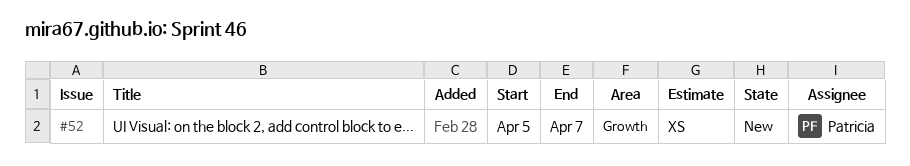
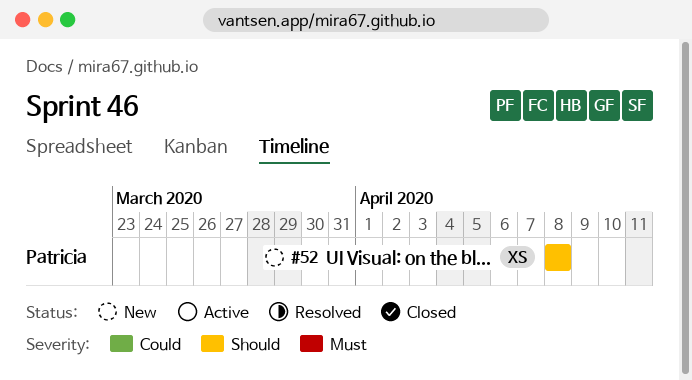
#52, start: Apr 5 -> Apr 8
#52, due: Apr 7 -> Apr 8

